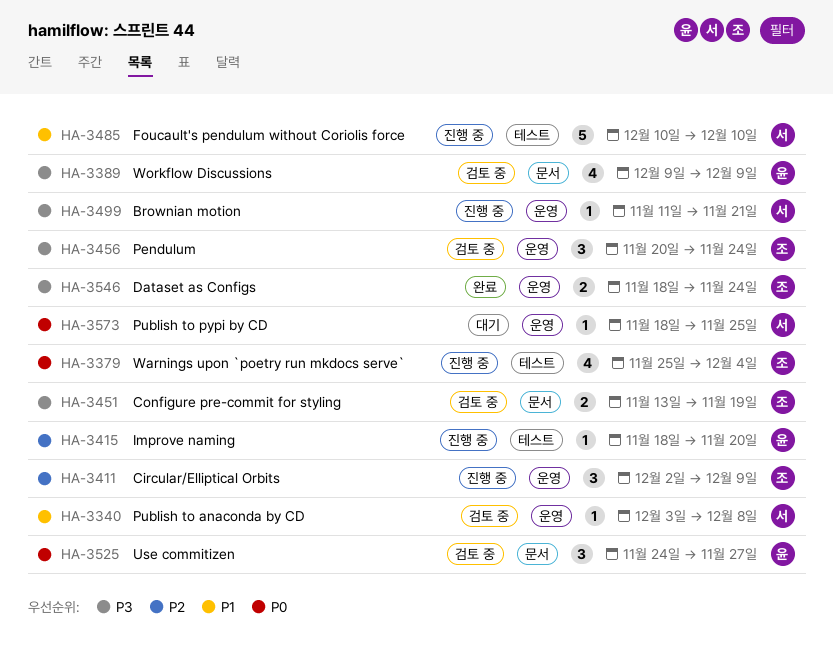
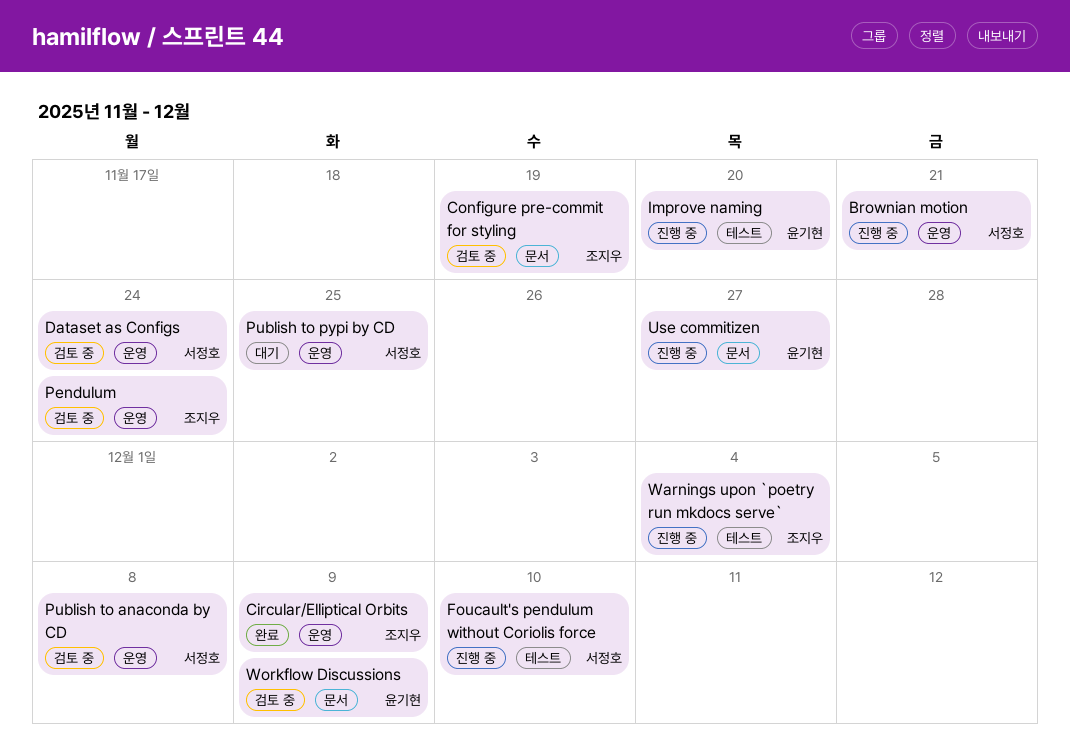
Circular/Elliptical Orbits, status: 진행 중 -> 완료
Dataset as Configs, status: 완료 -> 검토 중
Dataset as Configs, owner: 조지우 -> 서정호
Use commitizen, status: 검토 중 -> 진행 중

